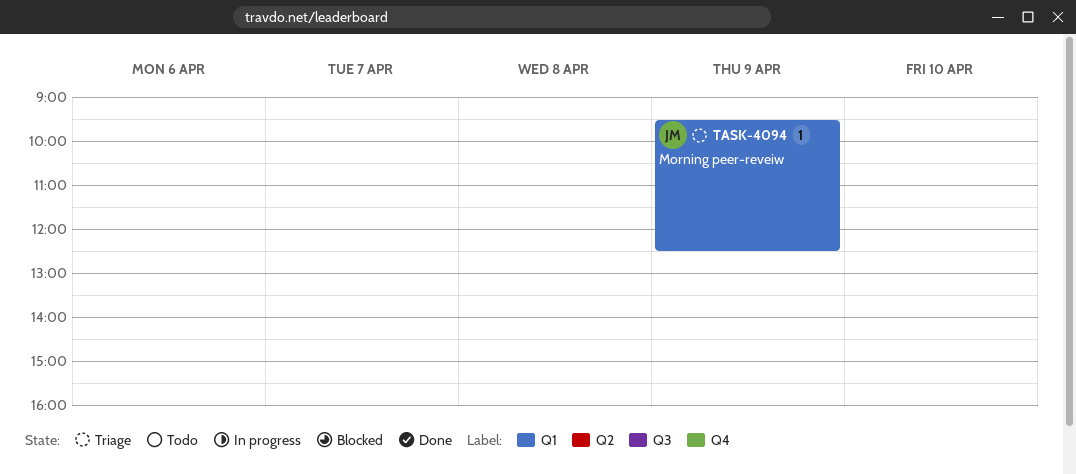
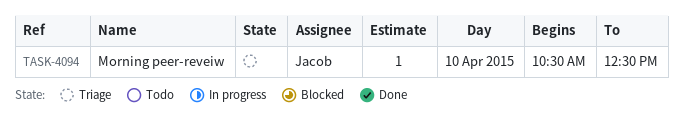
TASK-4094, day: Apr 9 -> Apr 10
TASK-4094, begins: 09:30 -> 10:30

